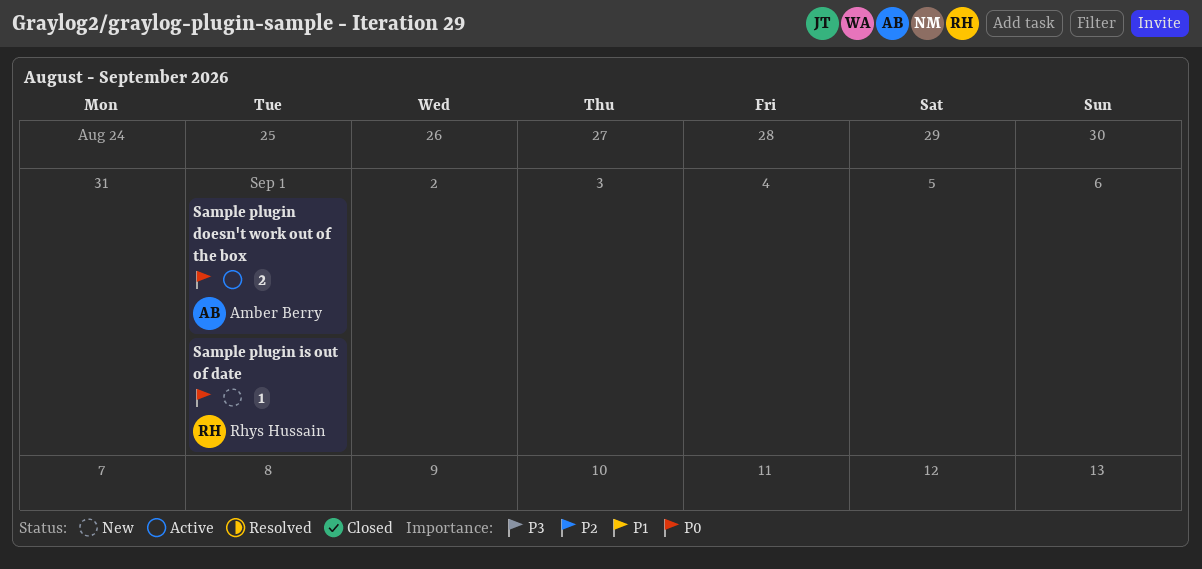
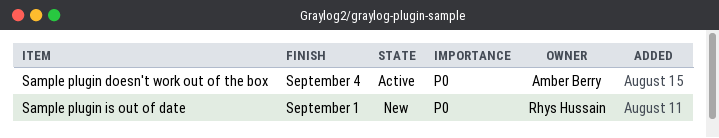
Sample plugin doesn't work out of the box, due: Sep 1 -> Sep 4

